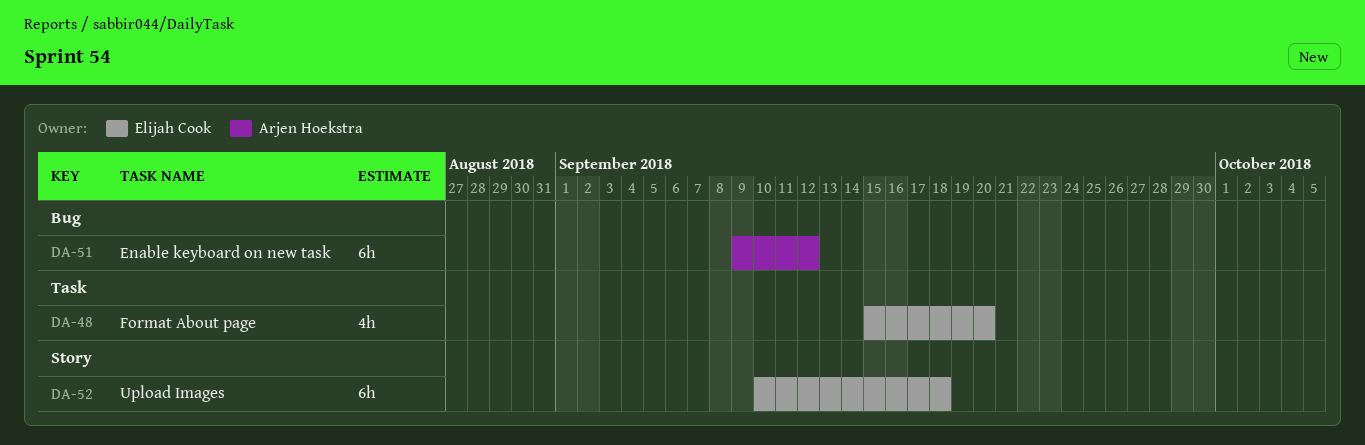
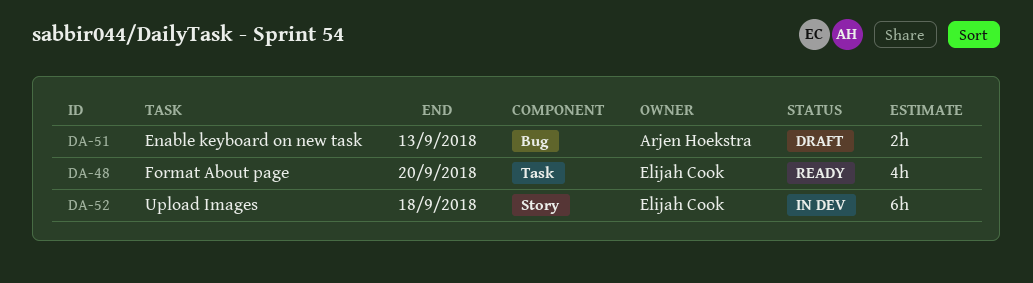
DA-51, estimate: 6h -> 2h
DA-51, due: Sep 12 -> Sep 13

